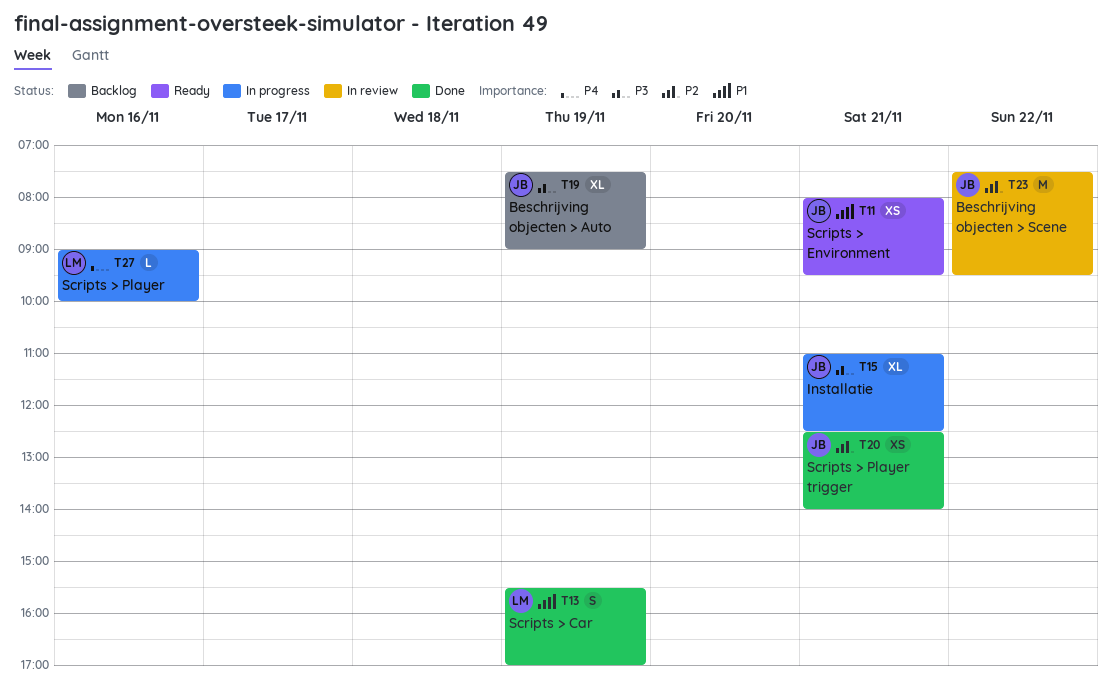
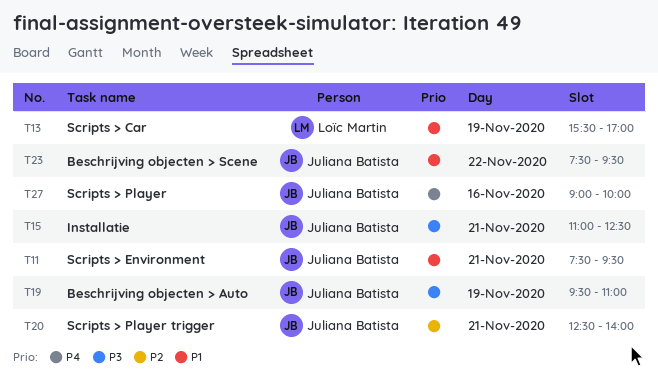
T11, begins: 08:00 -> 07:30
T19, begins: 07:30 -> 09:30
T19, ends: 09:00 -> 11:00
T23, priority: P2 -> P1
T27, owner: Loïc Martin -> Juliana Batista

